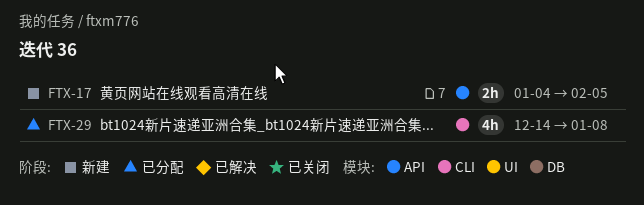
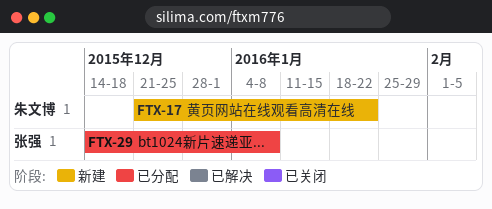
FTX-17, start: Jan 4 -> Dec 21
FTX-17, due: Feb 5 -> Jan 22

